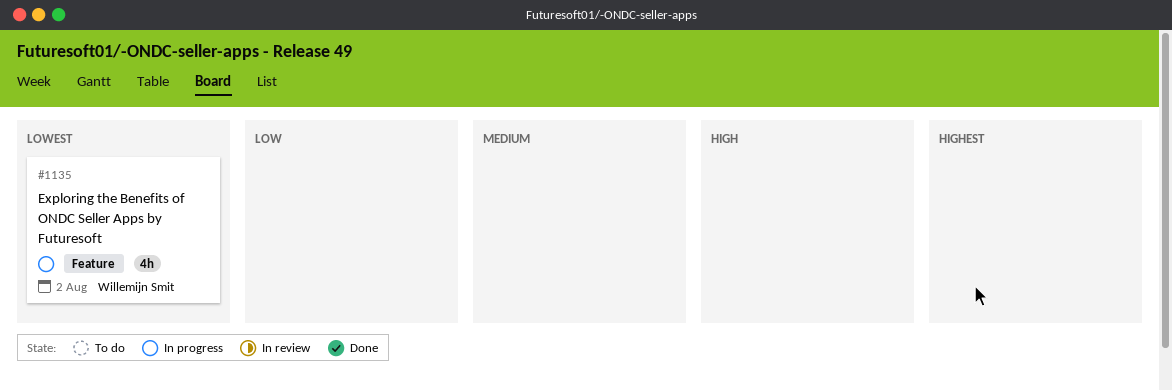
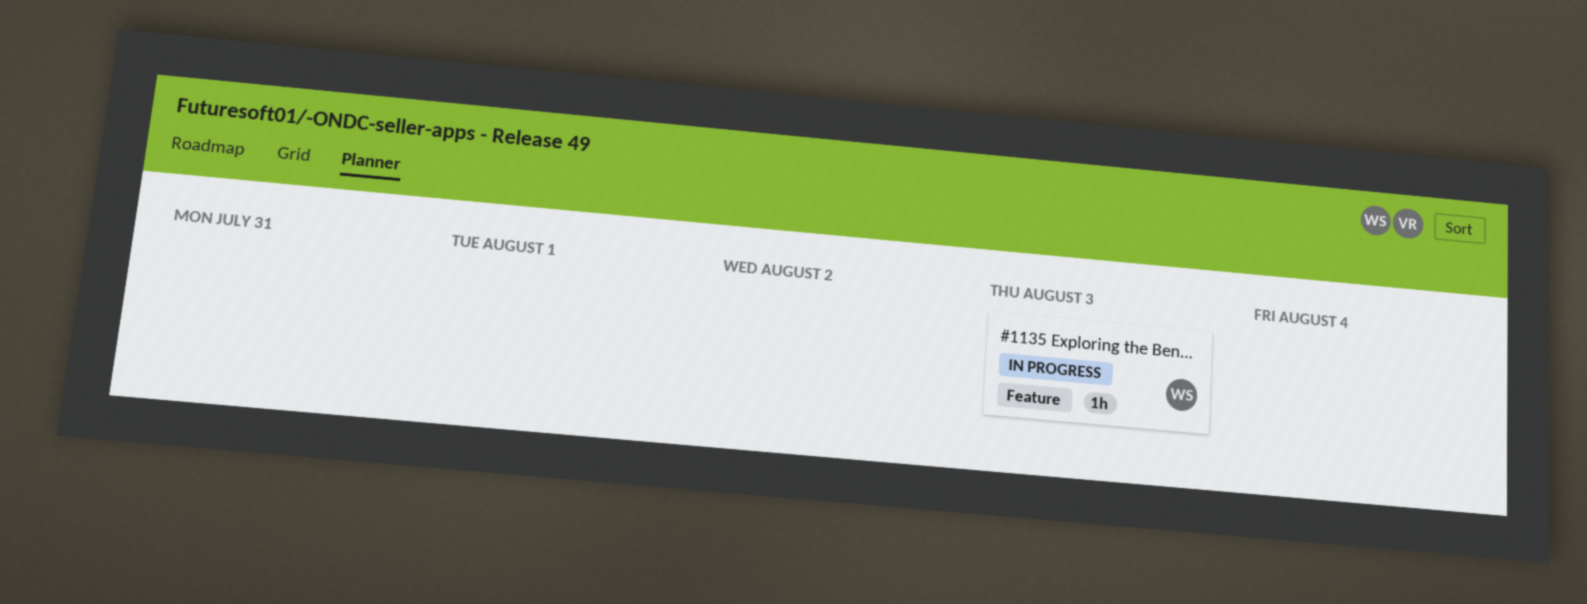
#1135, estimate: 4h -> 1h
#1135, due: Aug 2 -> Aug 3

